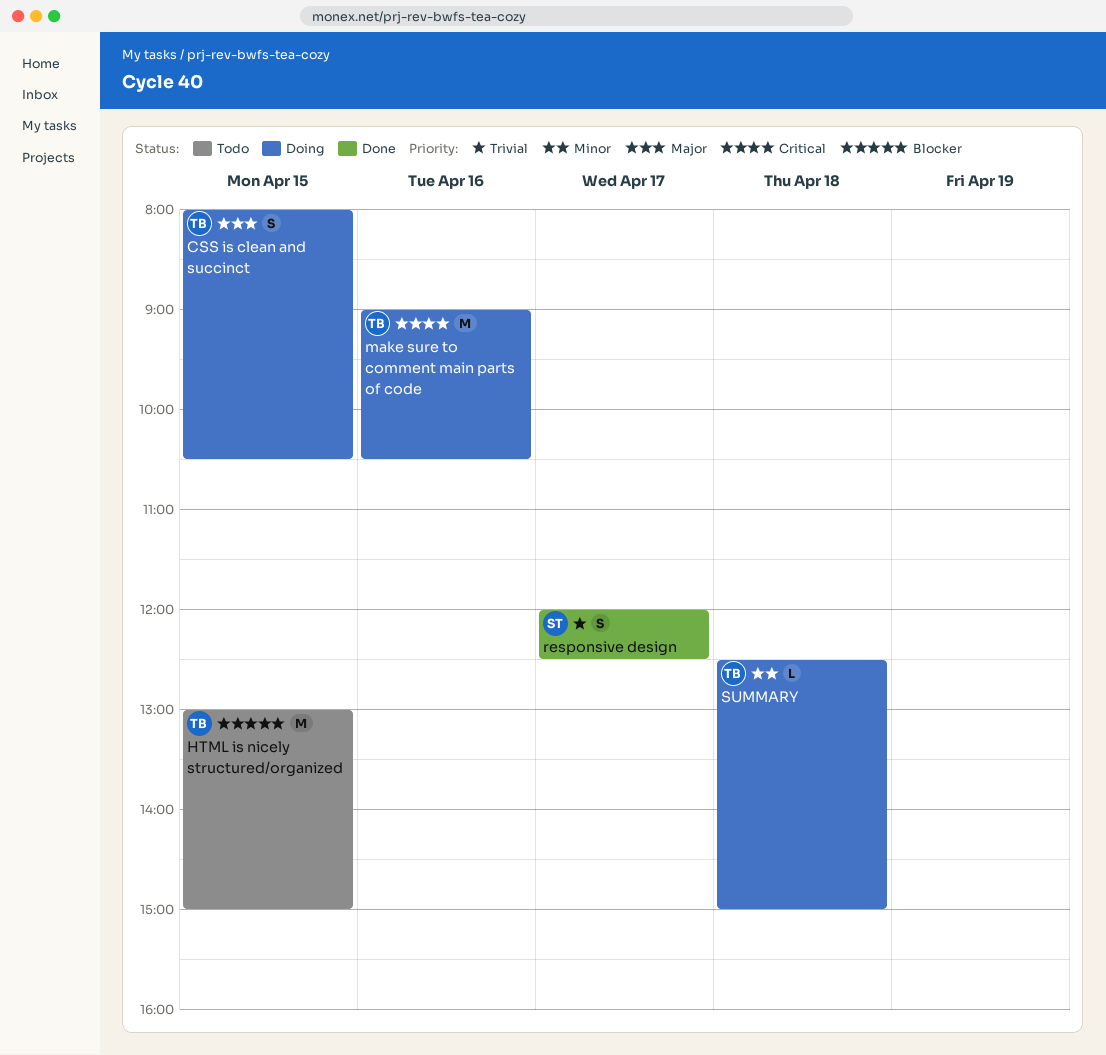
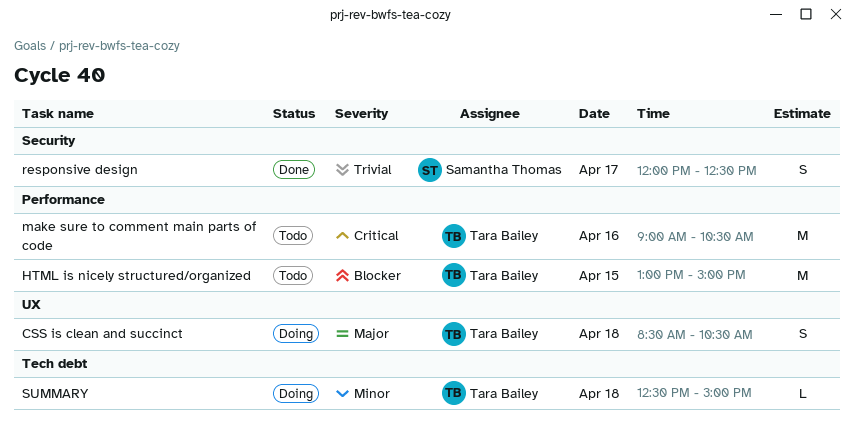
CSS is clean and succinct, day: Apr 15 -> Apr 18
CSS is clean and succinct, begins: 08:00 -> 08:30
make sure to comment main parts of code, status: Doing -> Todo

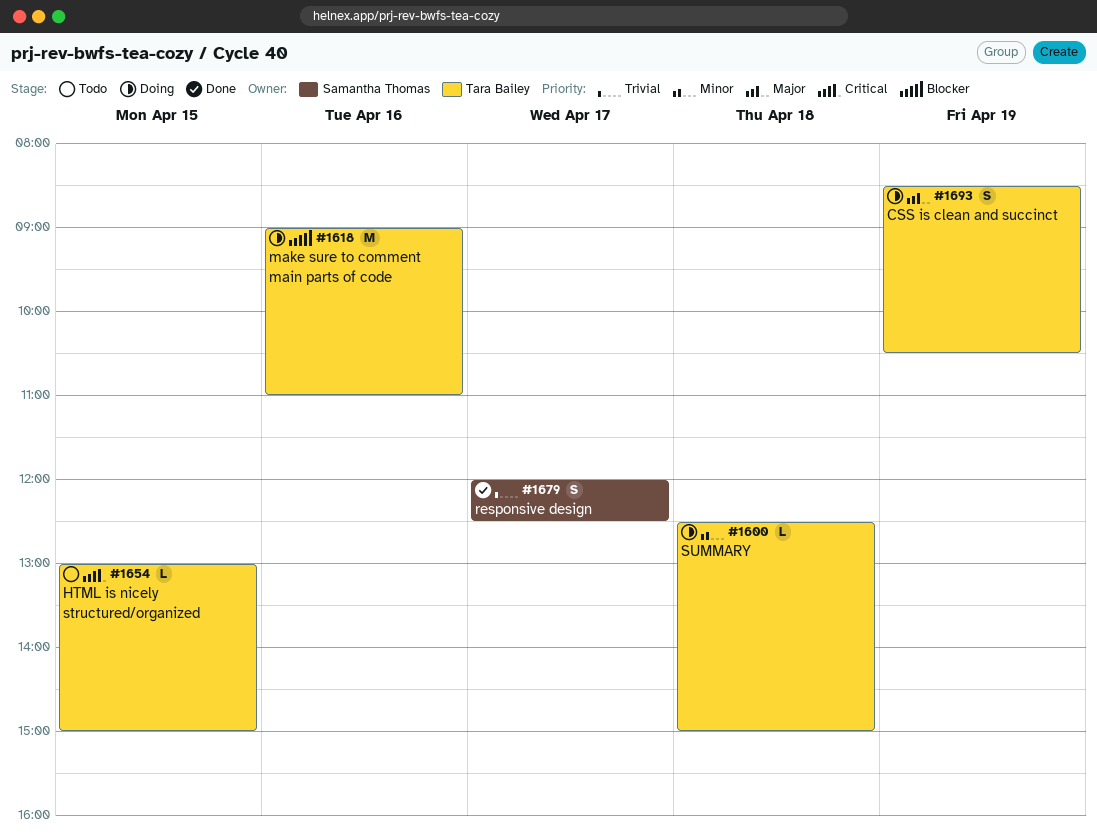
CSS is clean and succinct, day: Apr 18 -> Apr 19
HTML is nicely structured/organized, priority: Blocker -> Critical
HTML is nicely structured/organized, estimate: M -> L
make sure to comment main parts of code, status: Todo -> Doing
make sure to comment main parts of code, priority: Critical -> Blocker
make sure to comment main parts of code, ends: 10:30 -> 11:00

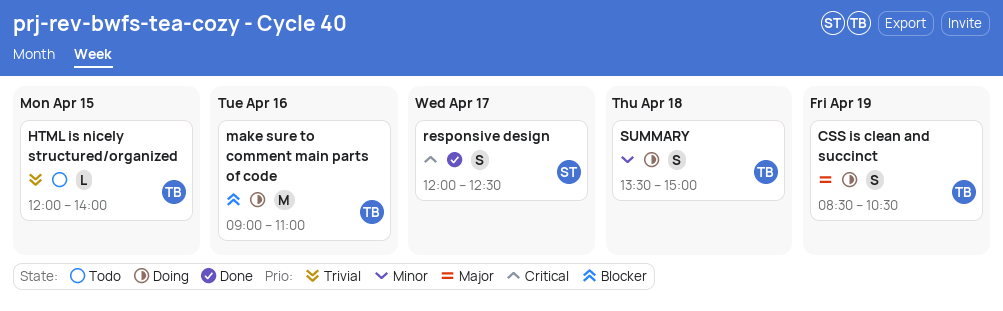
HTML is nicely structured/organized, priority: Critical -> Trivial
HTML is nicely structured/organized, begins: 13:00 -> 12:00
HTML is nicely structured/organized, ends: 15:00 -> 14:00
responsive design, priority: Trivial -> Critical
SUMMARY, estimate: L -> S
SUMMARY, begins: 12:30 -> 13:30

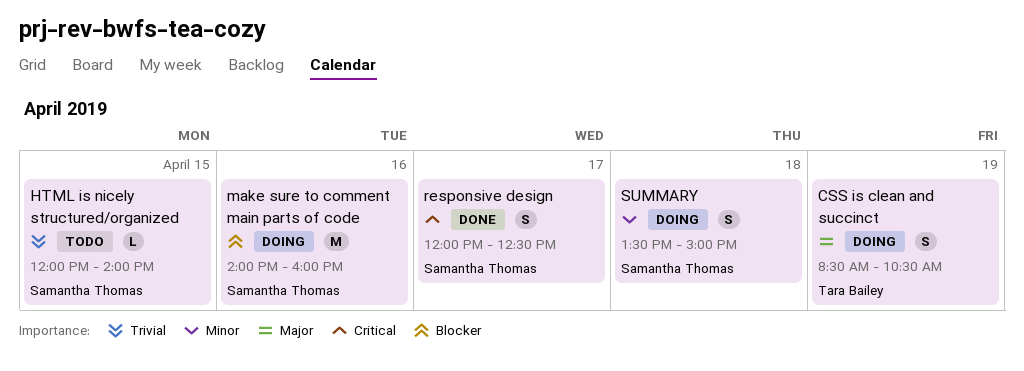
HTML is nicely structured/organized, owner: Tara Bailey -> Samantha Thomas
make sure to comment main parts of code, owner: Tara Bailey -> Samantha Thomas
make sure to comment main parts of code, begins: 09:00 -> 14:00
make sure to comment main parts of code, ends: 11:00 -> 16:00
SUMMARY, owner: Tara Bailey -> Samantha Thomas

